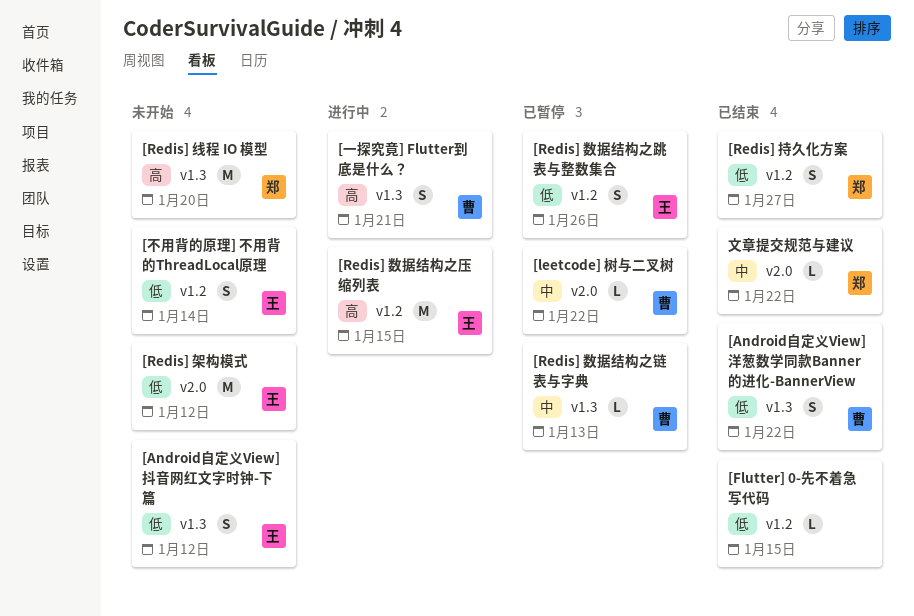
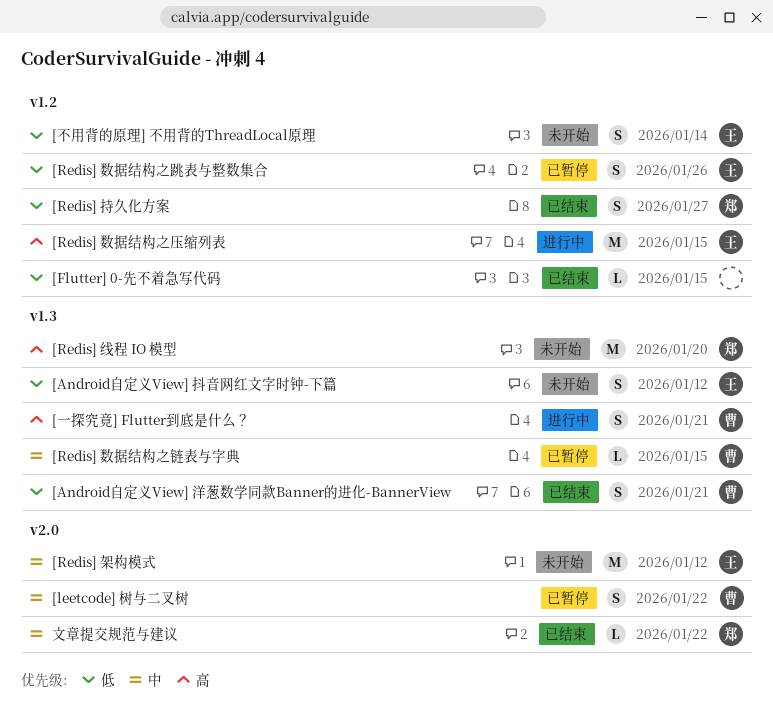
[Android自定义View] 洋葱数学同款Banner的进化-BannerView, due: Jan 22 -> Jan 21
[leetcode] 树与二叉树, estimate: L -> S
[Redis] 数据结构之链表与字典, due: Jan 13 -> Jan 15
[Redis] 架构模式, priority: 低 -> 中

